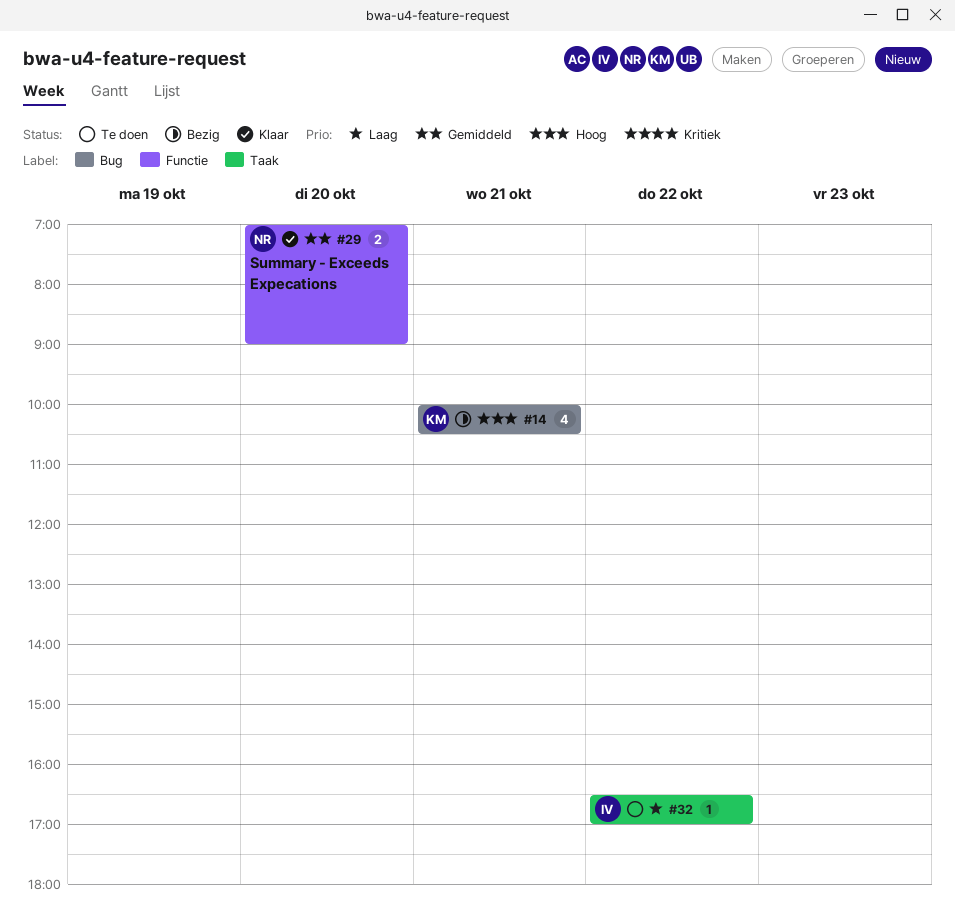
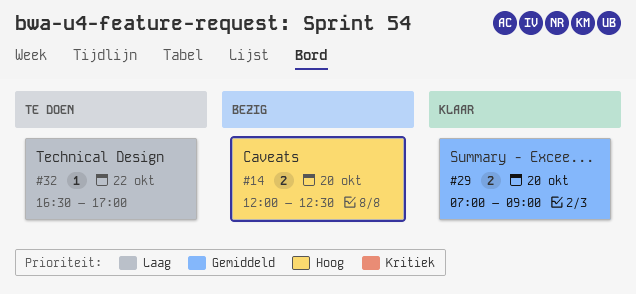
#14, estimate: 4 -> 2
#14, day: Oct 21 -> Oct 20
#14, begins: 10:00 -> 12:00
#14, ends: 10:30 -> 12:30

